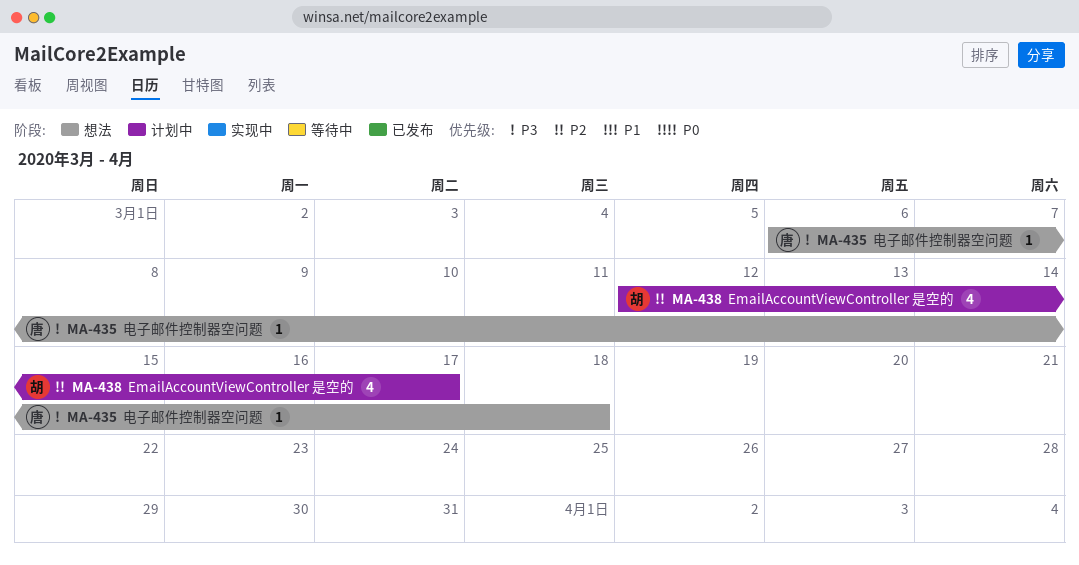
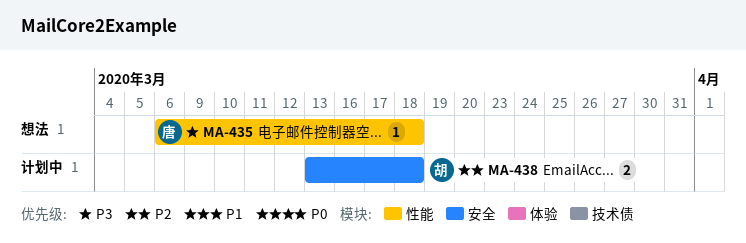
MA-438, estimate: 4 -> 2
MA-438, start: Mar 12 -> Mar 13
MA-438, due: Mar 17 -> Mar 18

